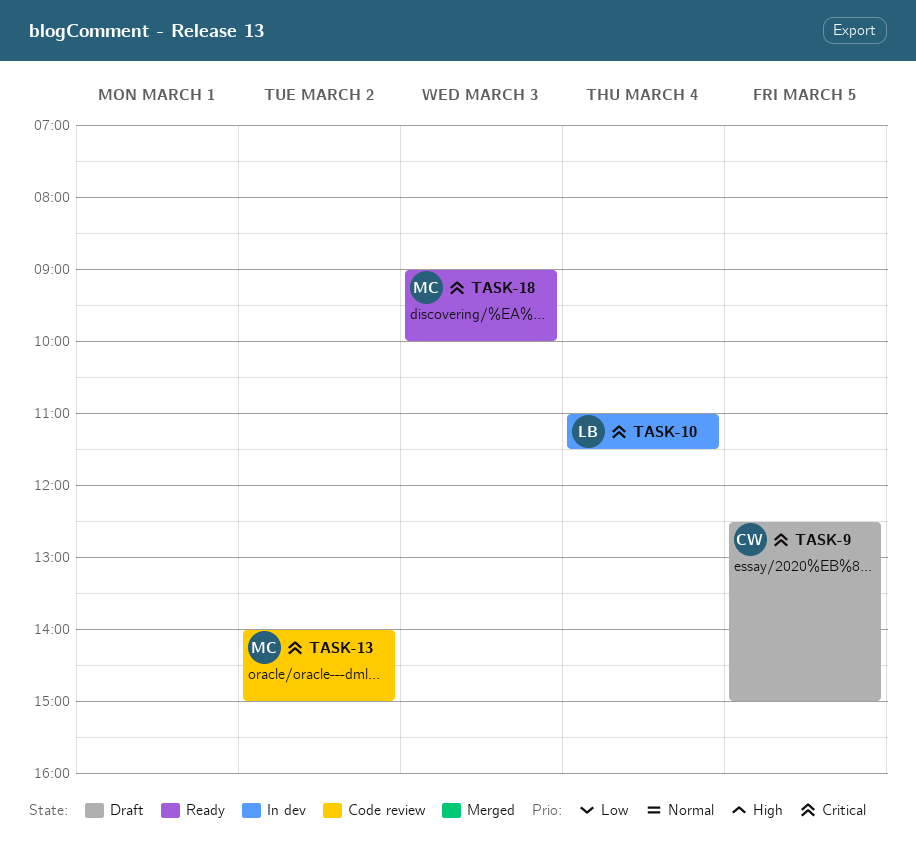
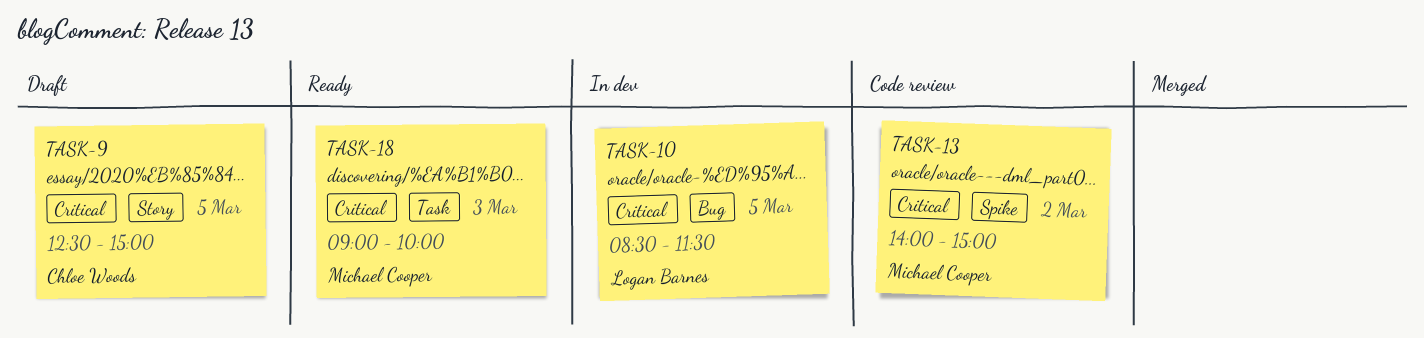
TASK-10, day: Mar 4 -> Mar 5
TASK-10, begins: 11:00 -> 08:30

